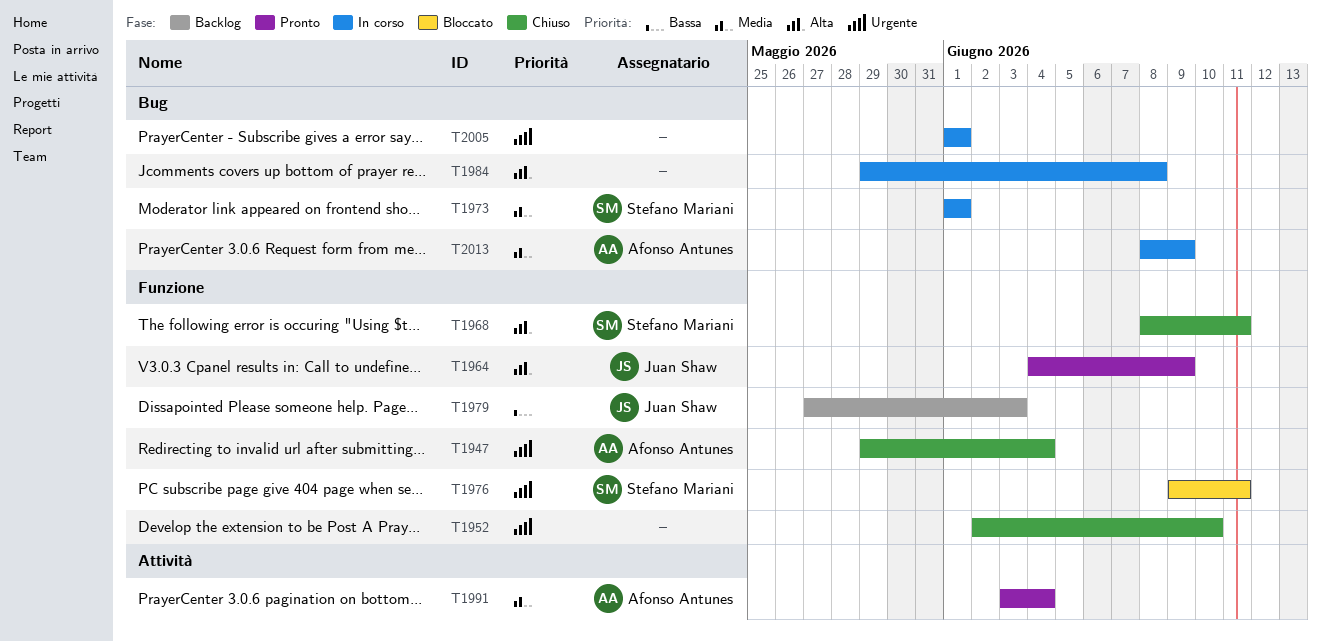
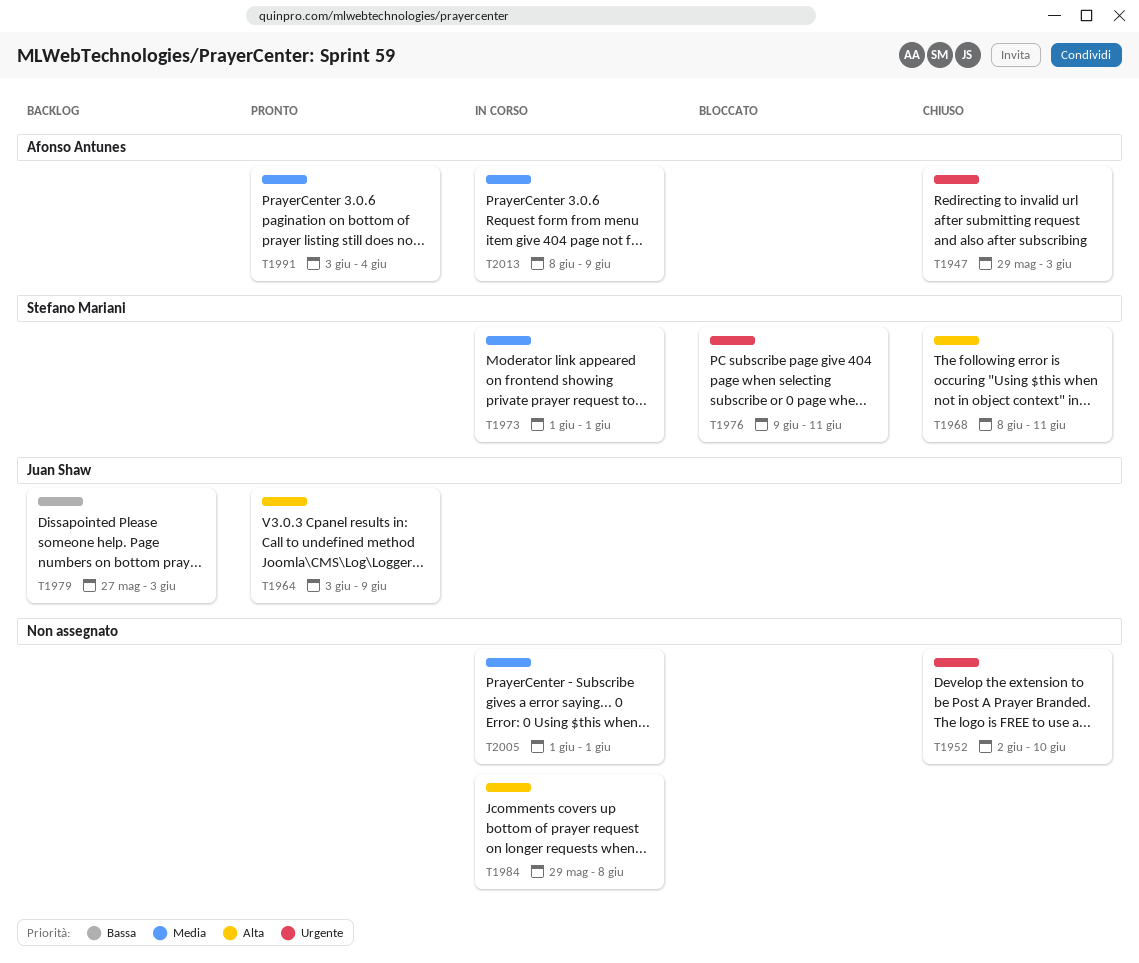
T1947, due: Jun 4 -> Jun 3
T1964, start: Jun 4 -> Jun 3
T2005, priority: Urgente -> Media

